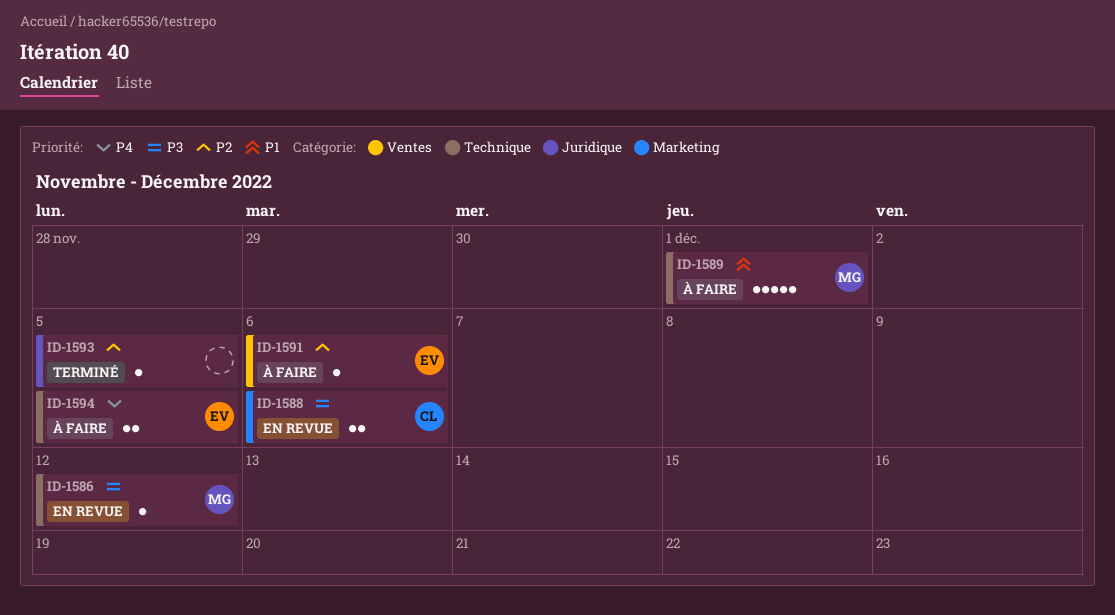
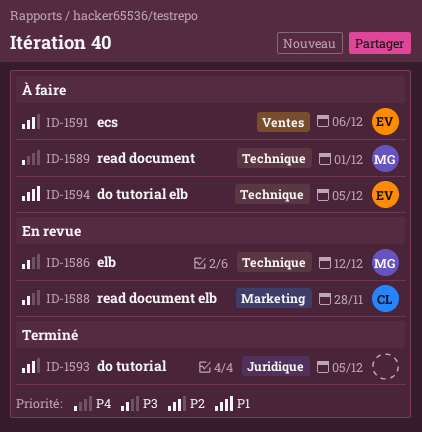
ID-1588, due: Dec 6 -> Nov 28
ID-1589, priority: P1 -> P4
ID-1594, priority: P4 -> P1

